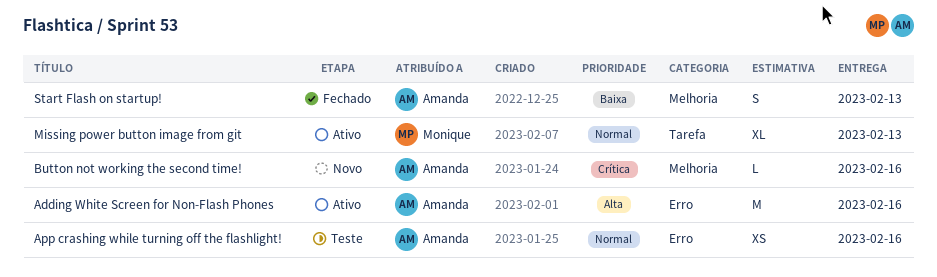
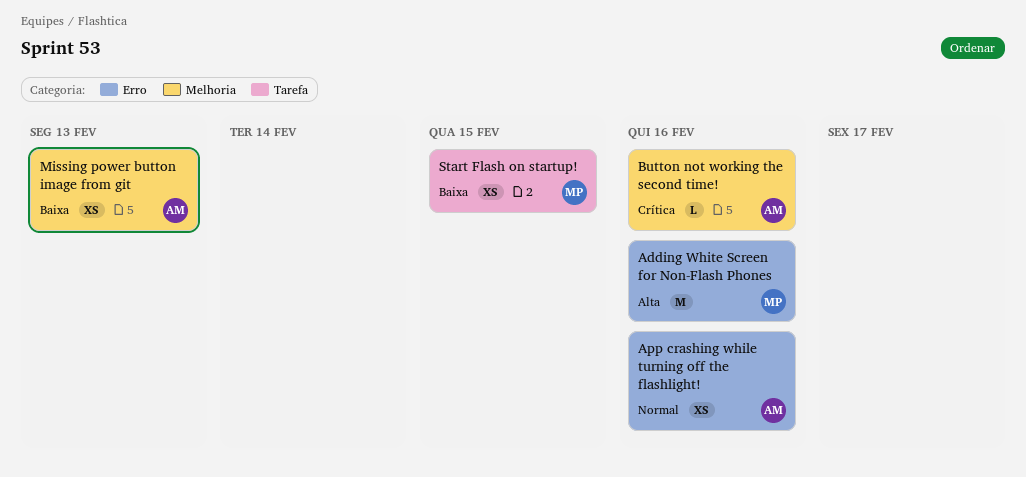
Adding White Screen for Non-Flash Phones, owner: Amanda -> Monique
Missing power button image from git, owner: Monique -> Amanda
Missing power button image from git, priority: Normal -> Baixa
Missing power button image from git, label: Tarefa -> Melhoria
Missing power button image from git, estimate: XL -> XS
Start Flash on startup!, owner: Amanda -> Monique
Start Flash on startup!, label: Melhoria -> Tarefa
Start Flash on startup!, estimate: S -> XS
Start Flash on startup!, due: Feb 13 -> Feb 15

